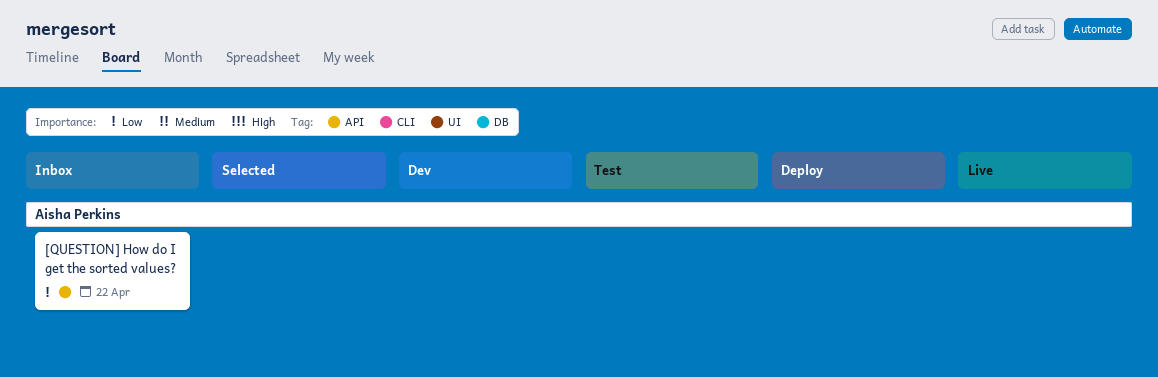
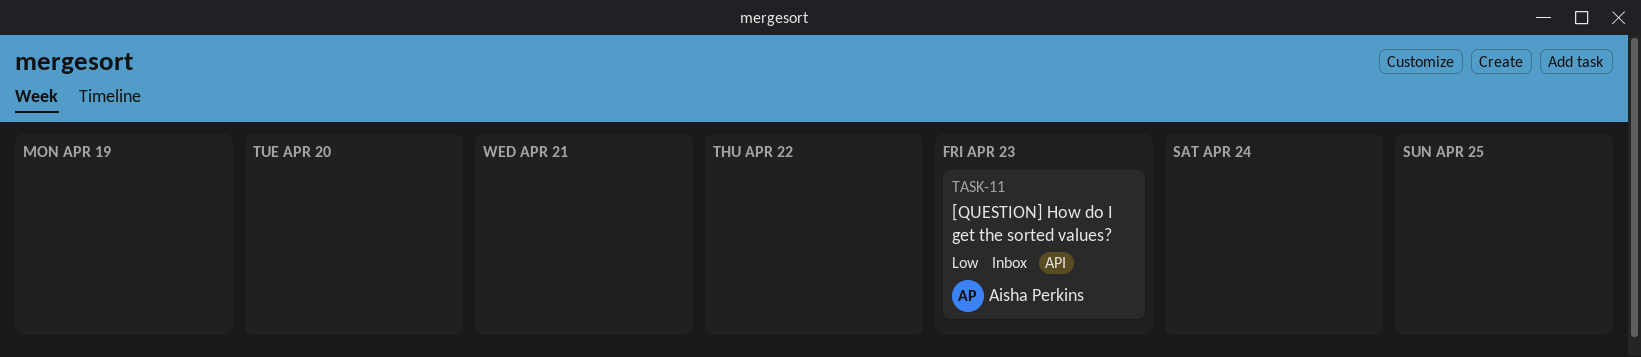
[QUESTION] How do I get the sorted values?, due: Apr 22 -> Apr 23

